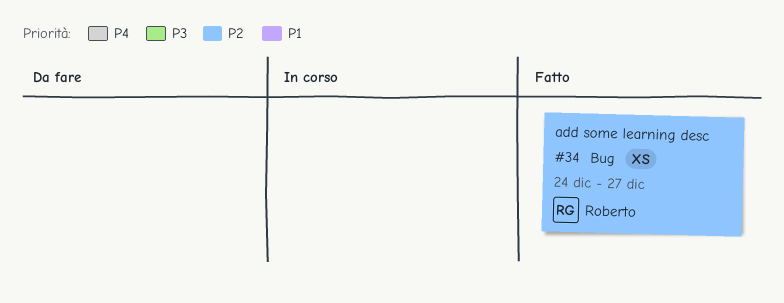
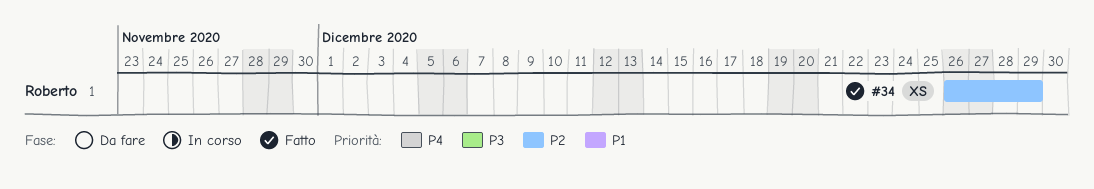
#34, start: Dec 24 -> Dec 26
#34, due: Dec 27 -> Dec 29

